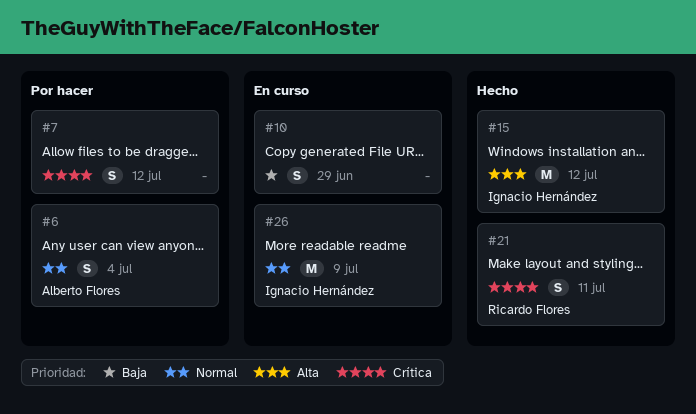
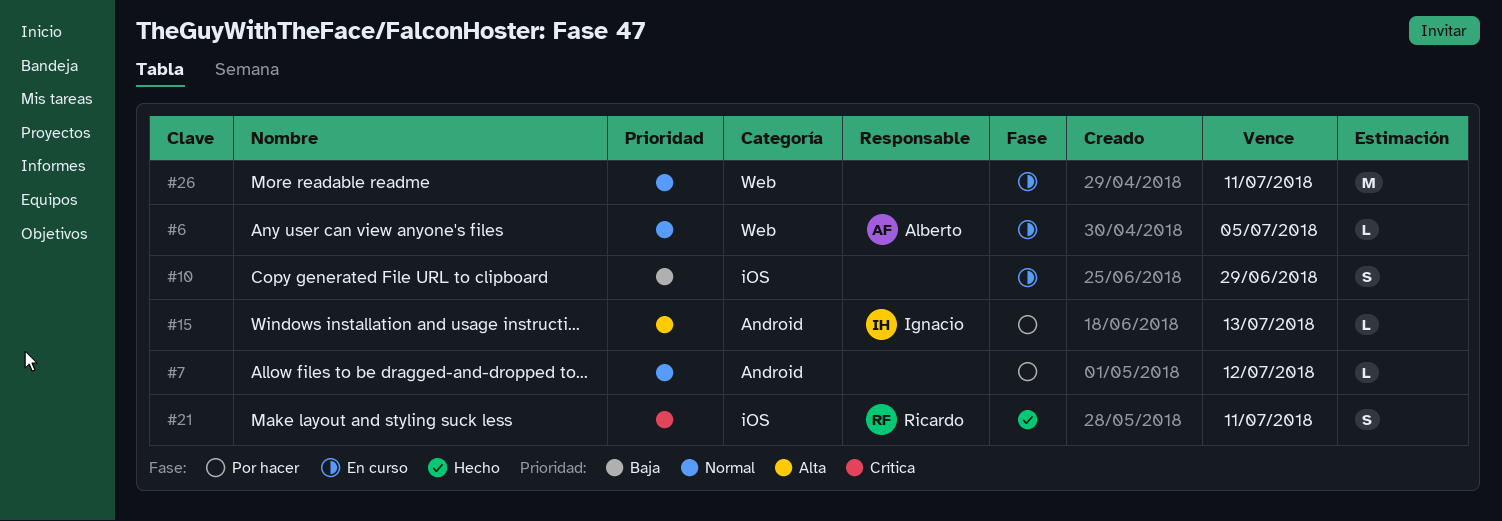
#6, status: Por hacer -> En curso
#6, estimate: S -> L
#6, due: Jul 4 -> Jul 5
#7, priority: Crítica -> Normal
#7, estimate: S -> L
#15, status: Hecho -> Por hacer
#15, estimate: M -> L
#15, due: Jul 12 -> Jul 13
#26, owner: Ignacio Hernández -> none
#26, due: Jul 9 -> Jul 11

